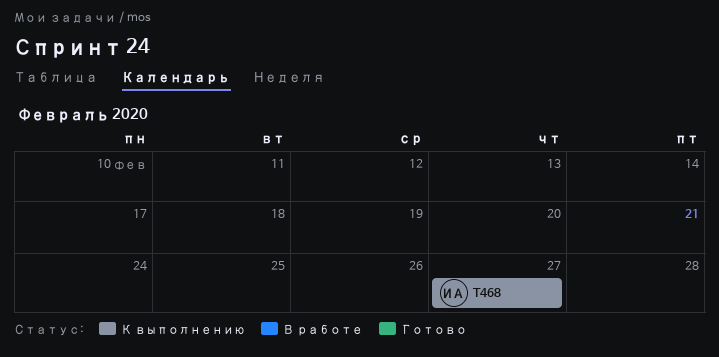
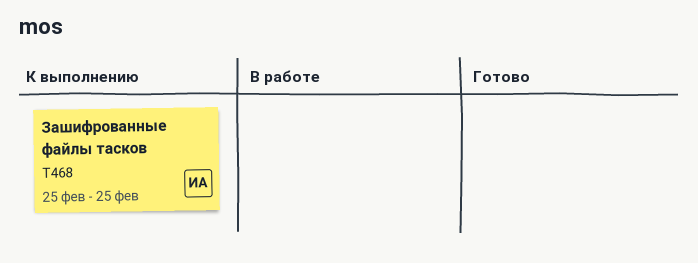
T468, start: Feb 27 -> Feb 25
T468, due: Feb 27 -> Feb 25

